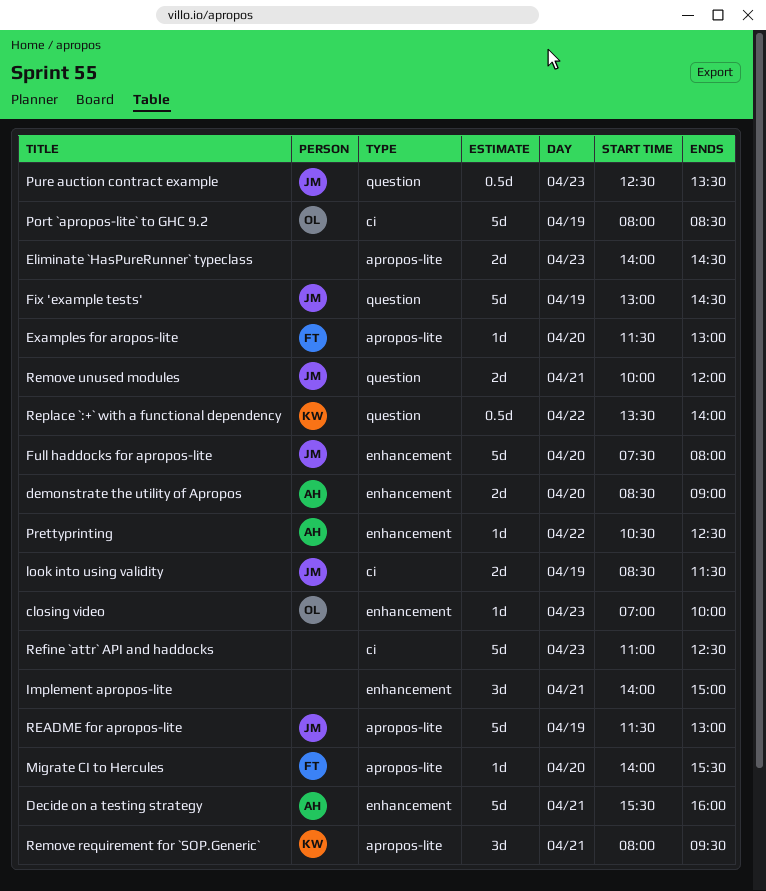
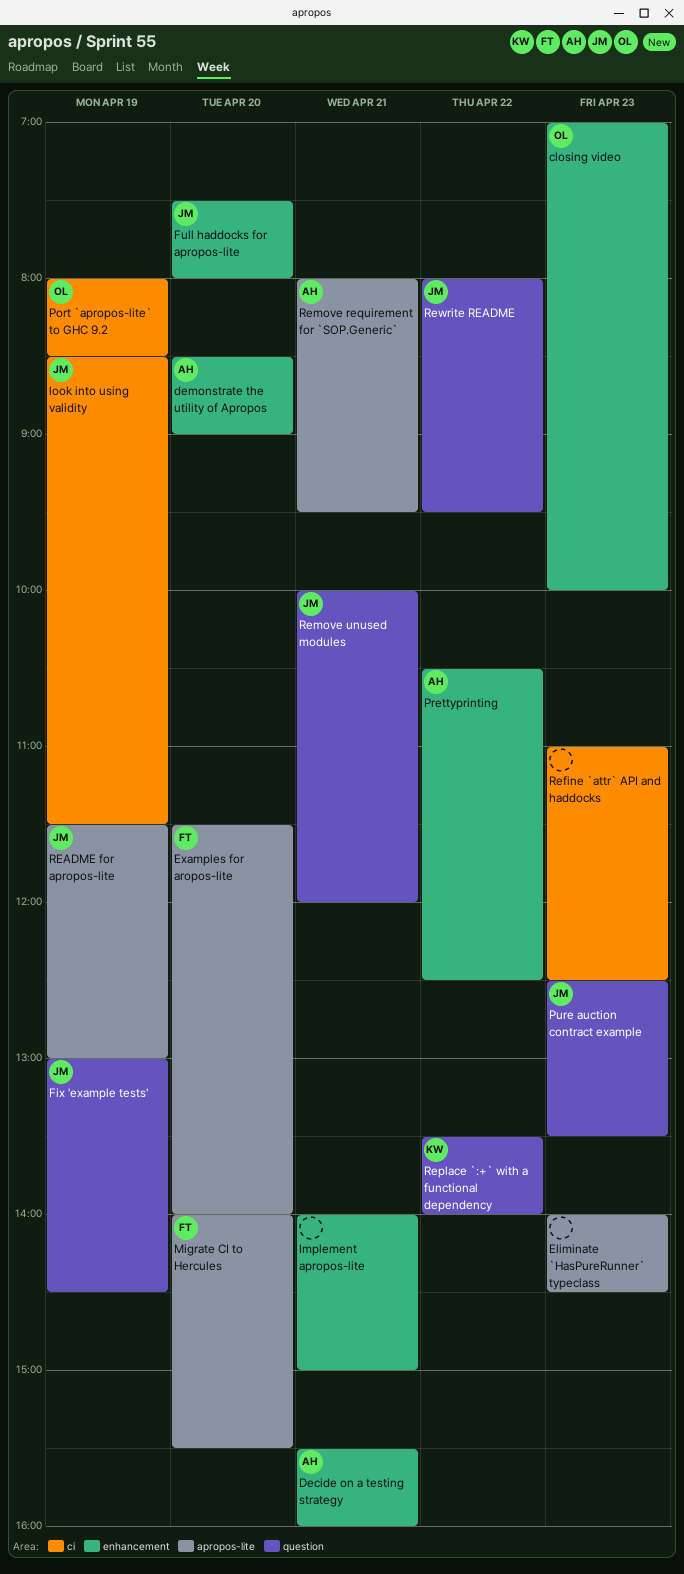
Examples for aropos-lite, ends: 13:00 -> 14:00
Remove requirement for `SOP.Generic`, owner: KW -> AH
Rewrite README: none -> present

